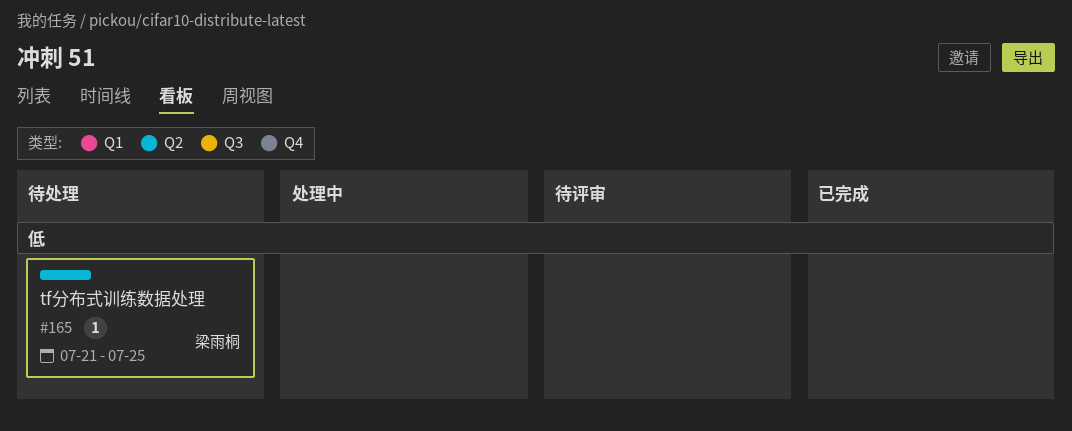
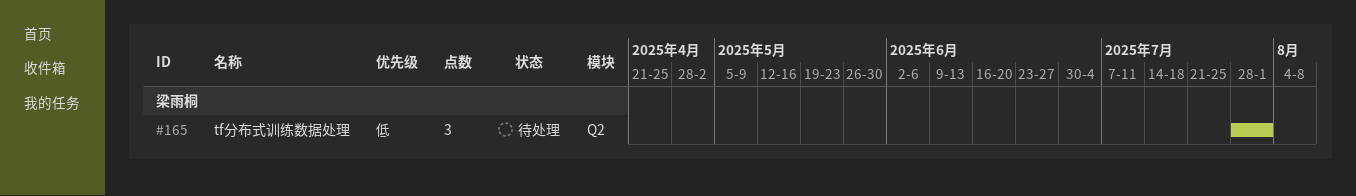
#165, estimate: 1 -> 3
#165, start: Jul 21 -> Jul 28
#165, due: Jul 25 -> Aug 1

